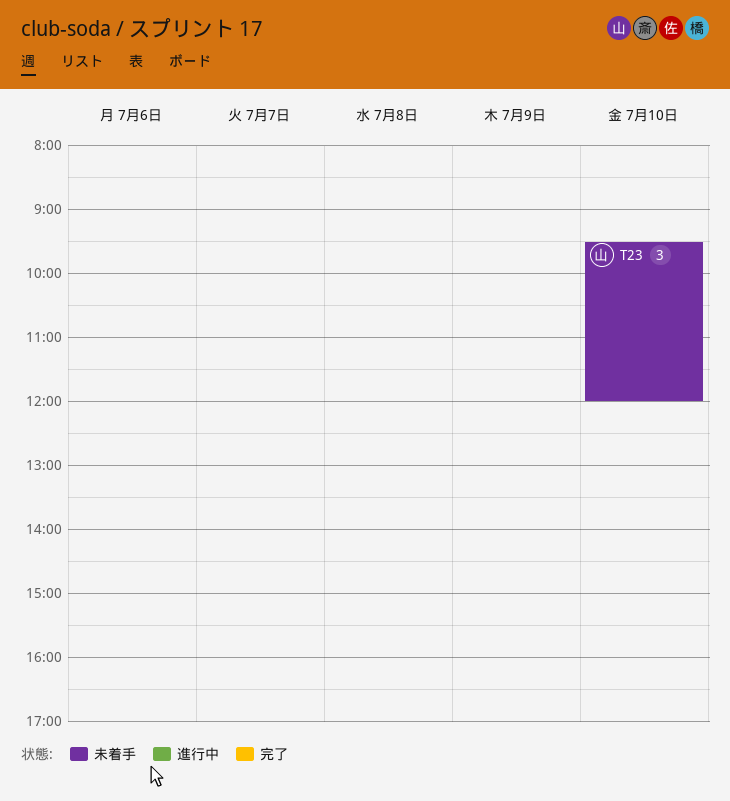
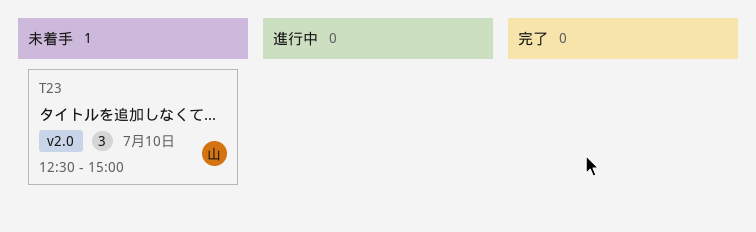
T23, begins: 09:30 -> 12:30
T23, ends: 12:00 -> 15:00

